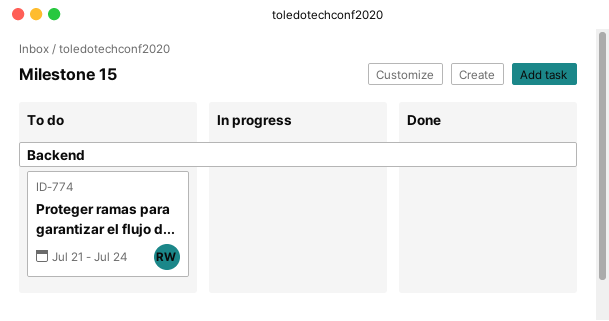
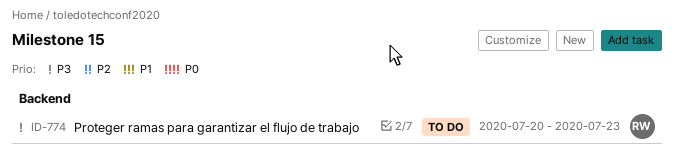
ID-774, start: Jul 21 -> Jul 20
ID-774, due: Jul 24 -> Jul 23

